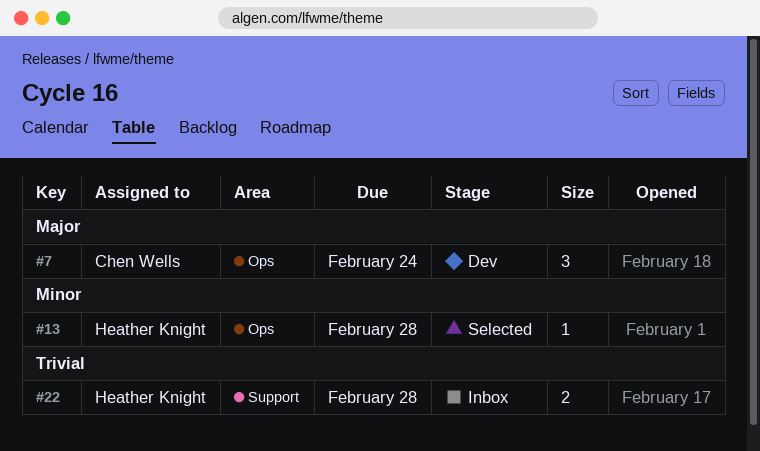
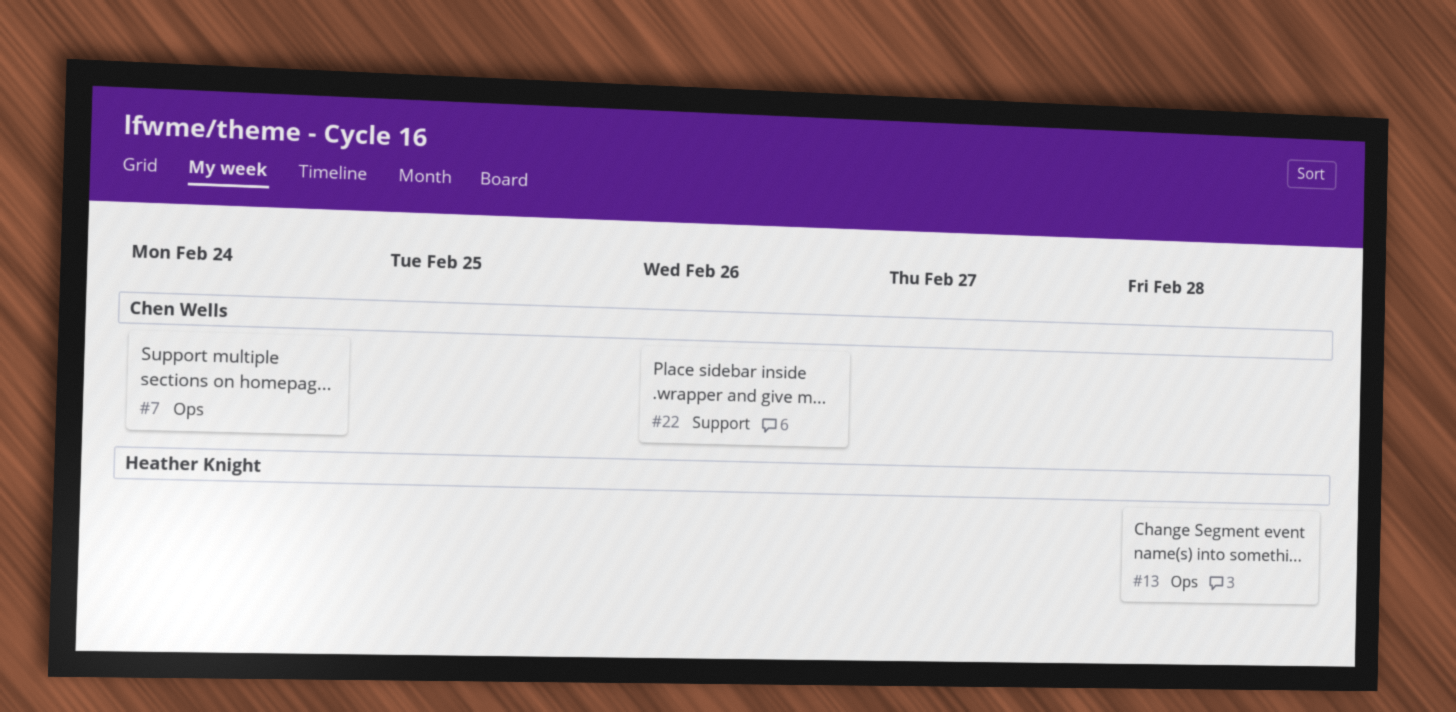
#22, owner: Heather Knight -> Chen Wells
#22, due: Feb 28 -> Feb 26

